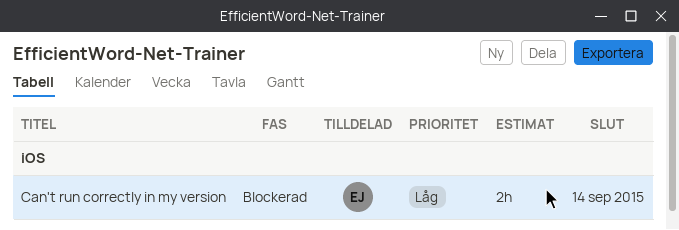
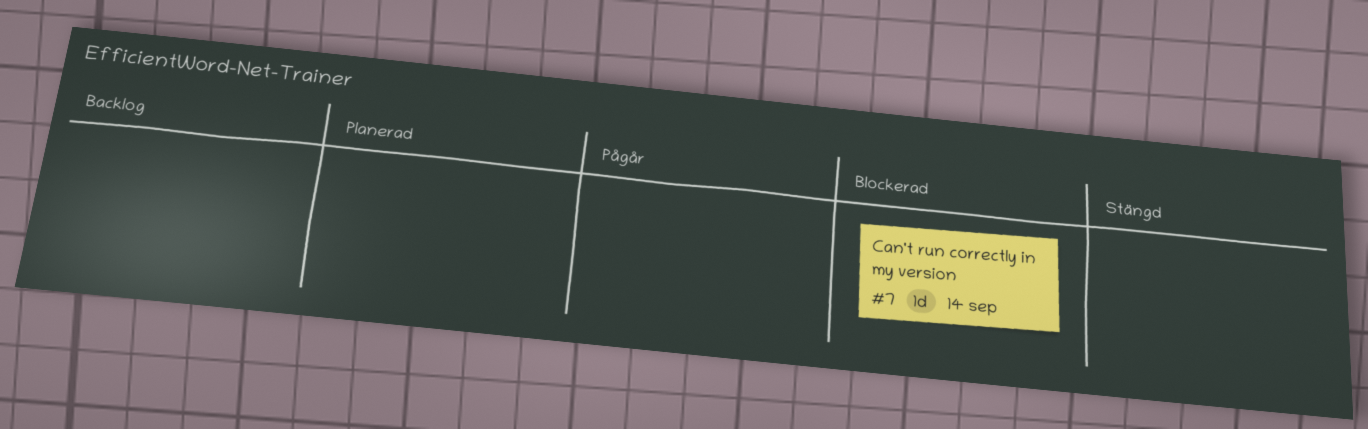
Can't run correctly in my version, estimate: 2h -> 1d

